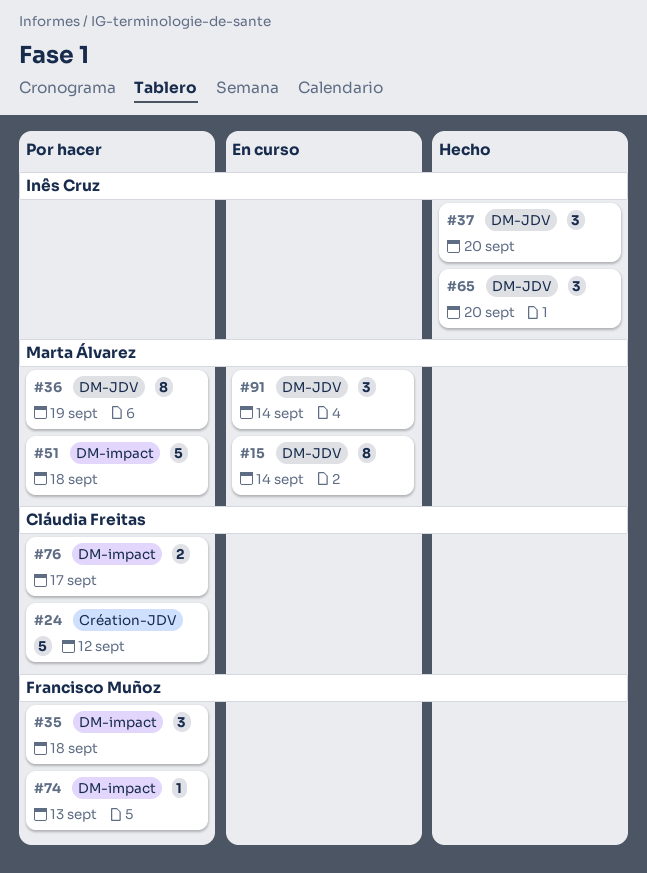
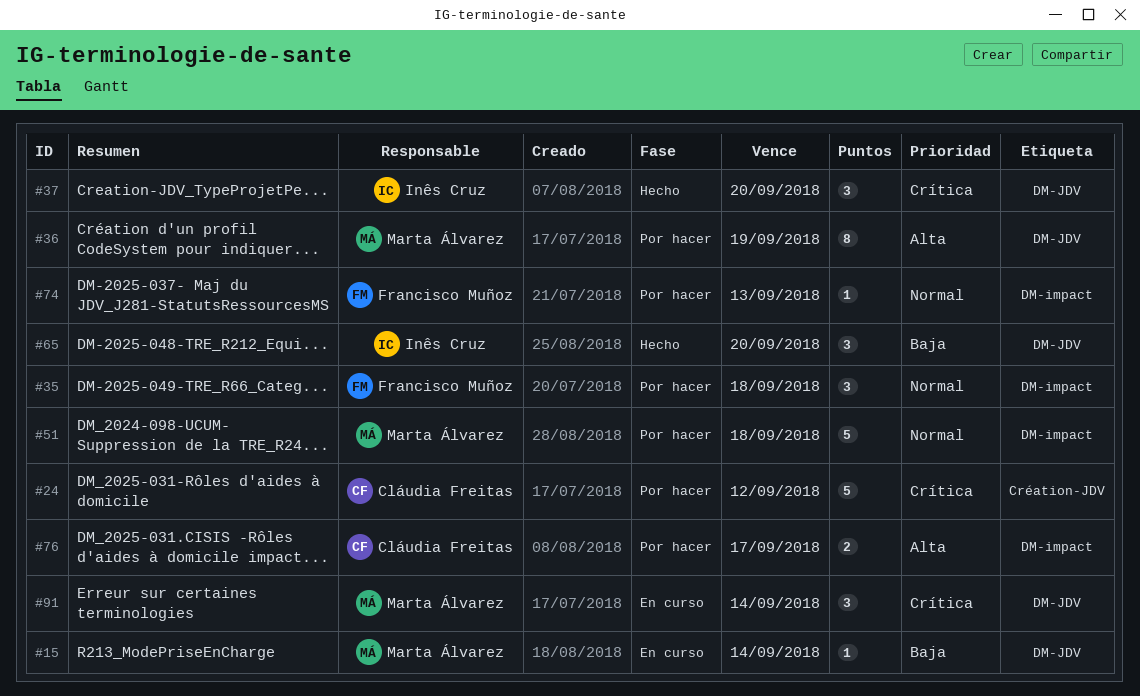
#15, estimate: 8 -> 1

